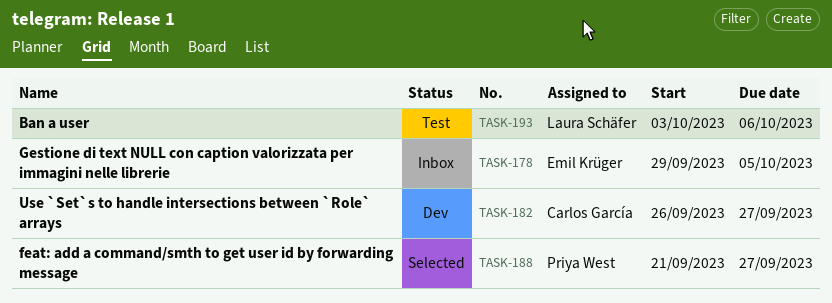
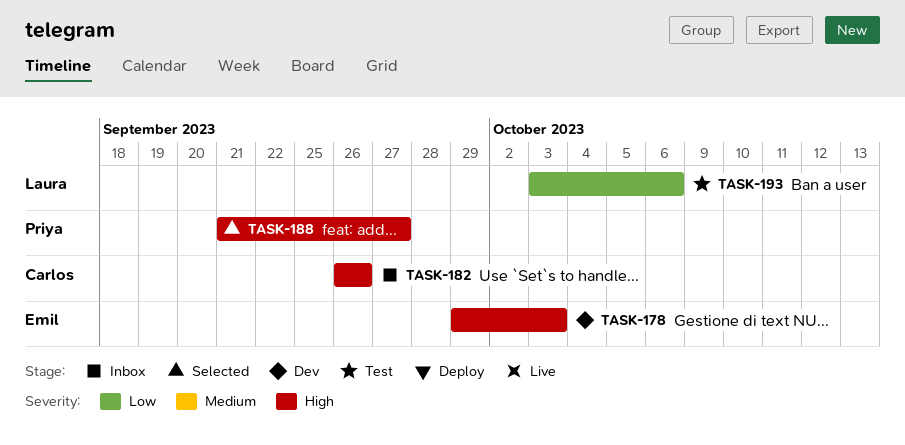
TASK-178, status: Inbox -> Dev
TASK-178, due: Oct 5 -> Oct 3
TASK-182, status: Dev -> Inbox
TASK-182, due: Sep 27 -> Sep 26

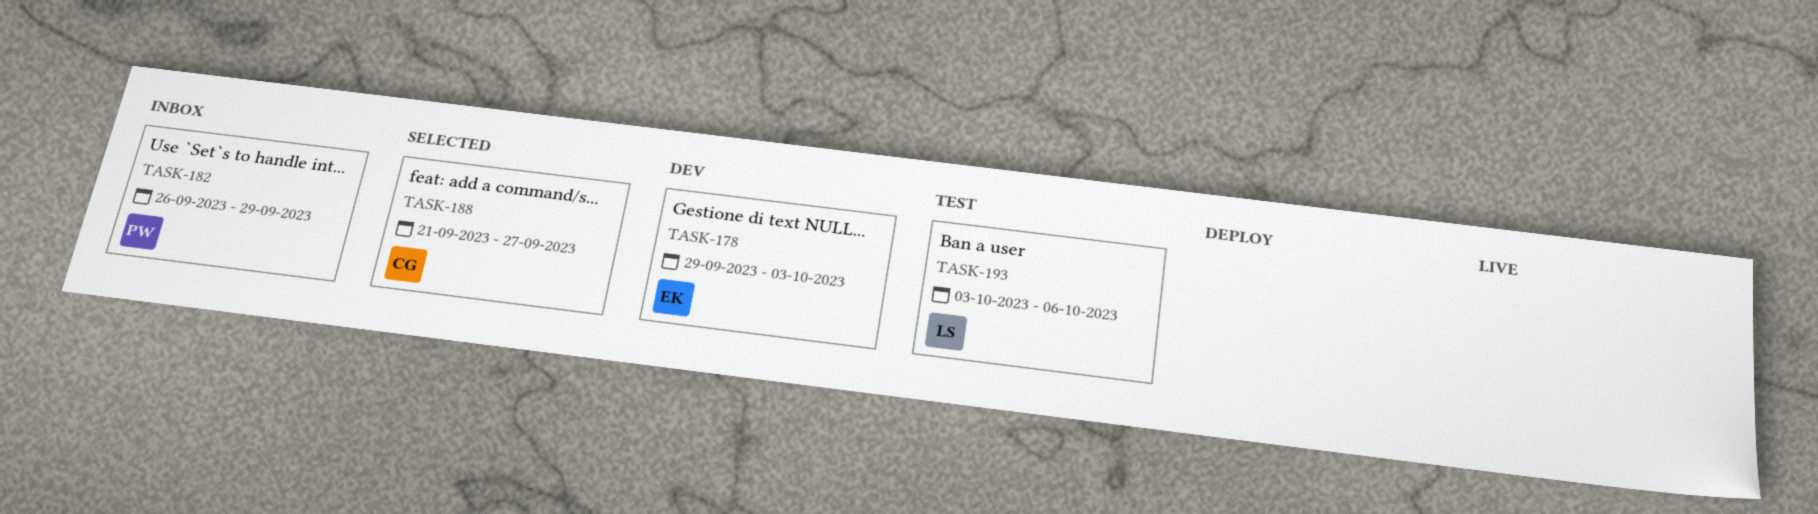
TASK-182, owner: Carlos -> Priya
TASK-182, due: Sep 26 -> Sep 29
TASK-188, owner: Priya -> Carlos

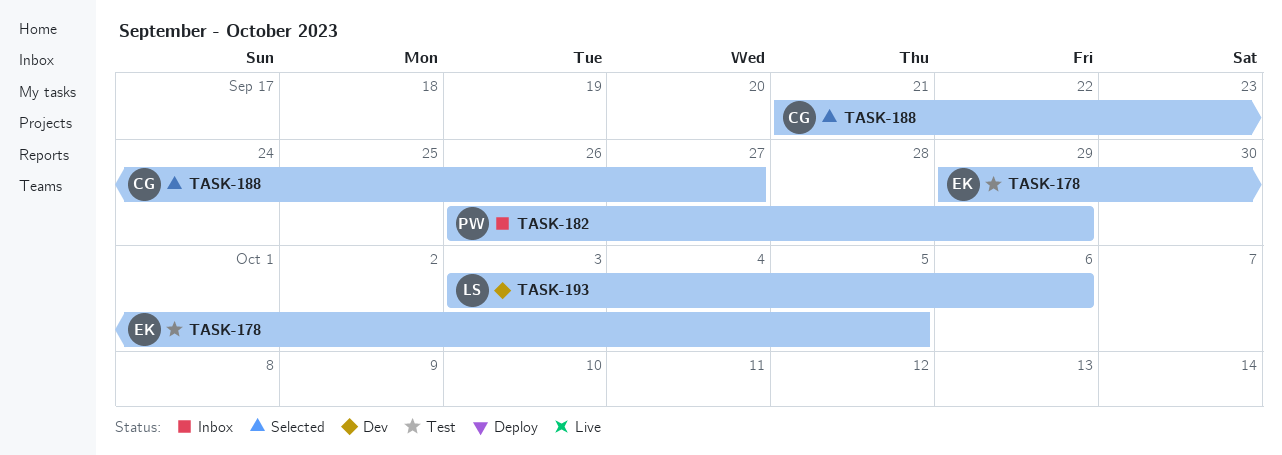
TASK-178, status: Dev -> Test
TASK-178, due: Oct 3 -> Oct 5
TASK-193, status: Test -> Dev

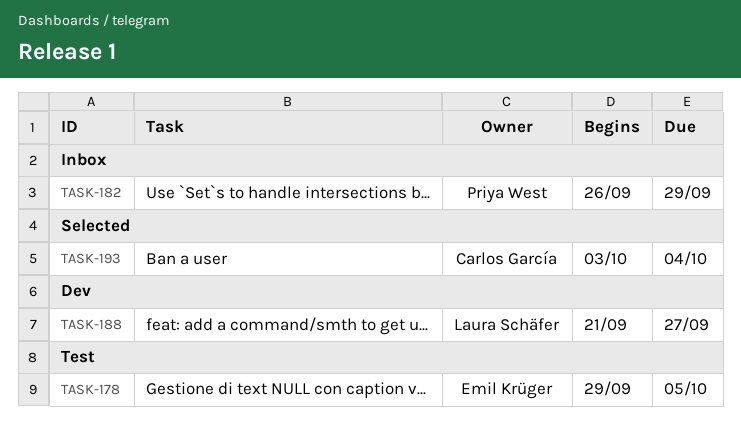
TASK-188, status: Selected -> Dev
TASK-188, owner: Carlos García -> Laura Schäfer
TASK-193, status: Dev -> Selected
TASK-193, owner: Laura Schäfer -> Carlos García
TASK-193, due: Oct 6 -> Oct 4

